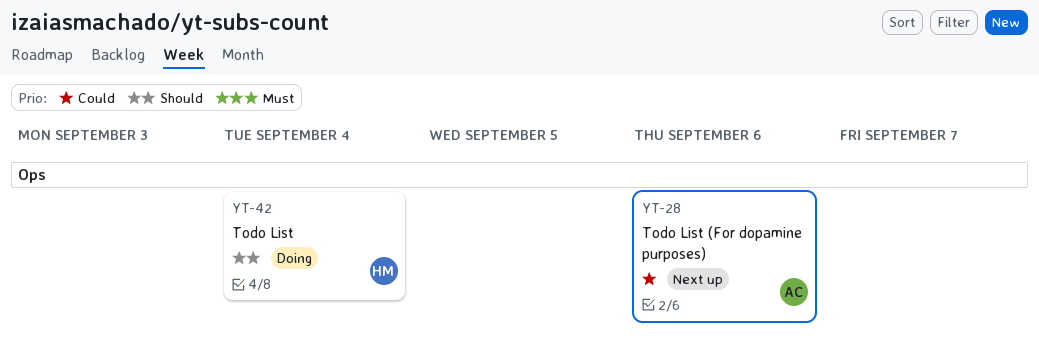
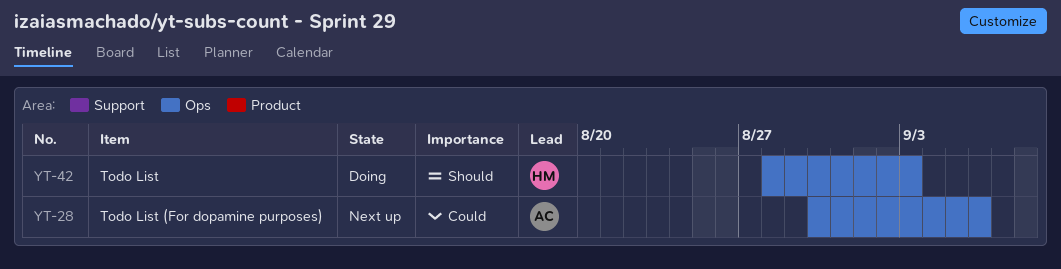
YT-42, due: Sep 4 -> Sep 3

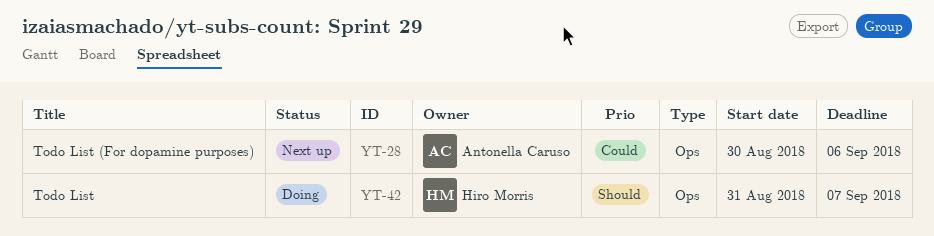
YT-42, start: Aug 28 -> Aug 31
YT-42, due: Sep 3 -> Sep 7

